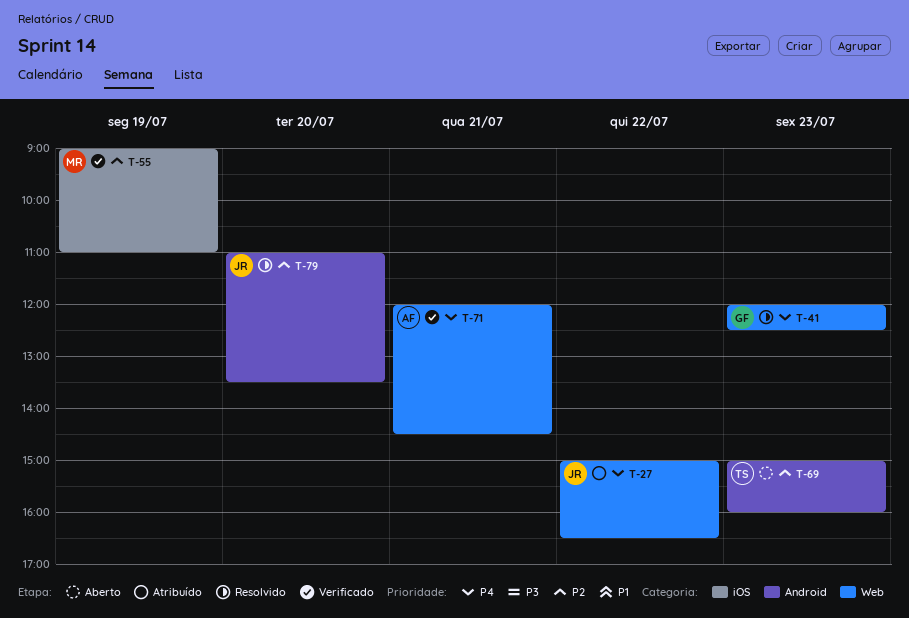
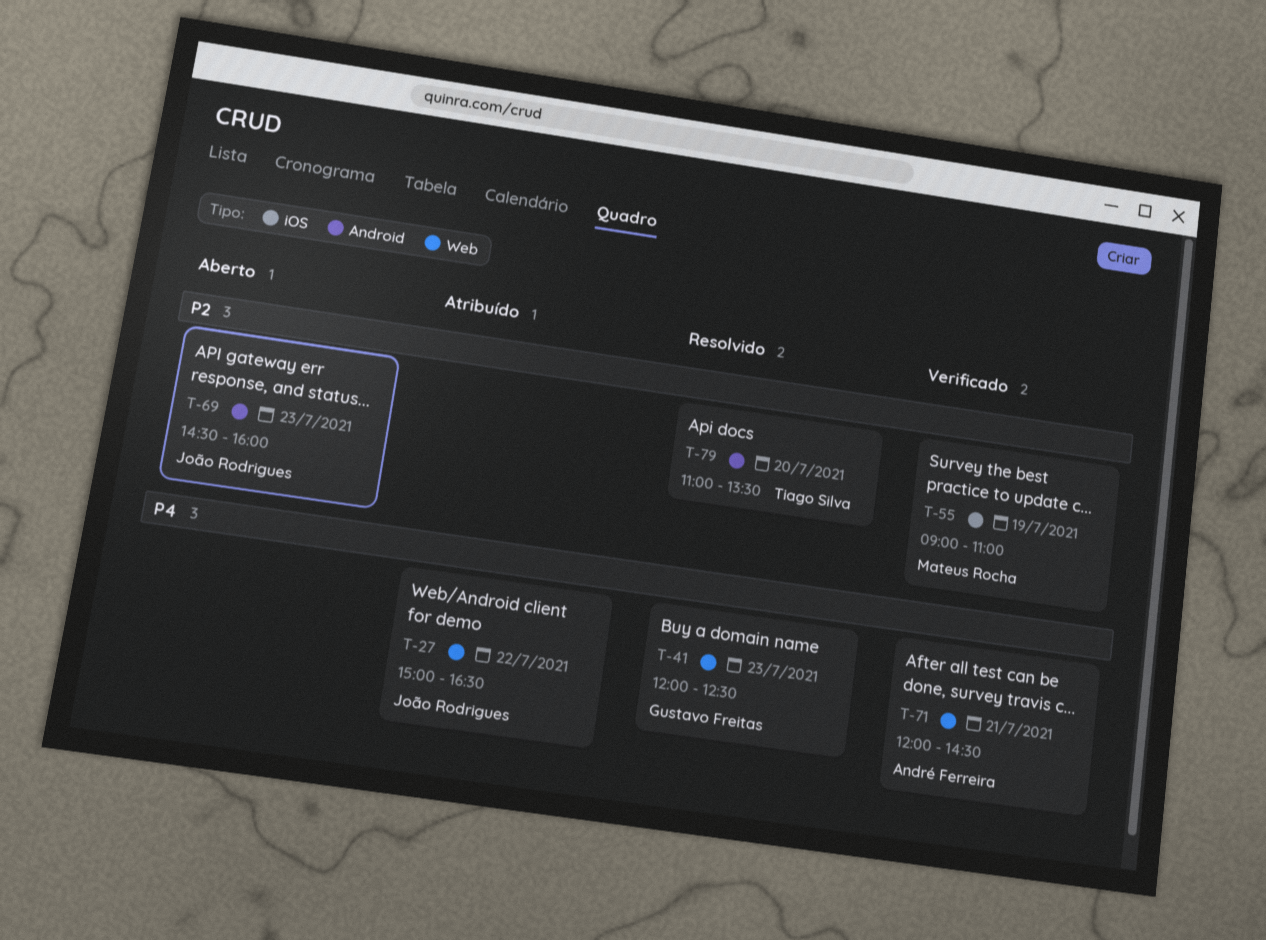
T-69, owner: Tiago Silva -> João Rodrigues
T-69, begins: 15:00 -> 14:30
T-79, owner: João Rodrigues -> Tiago Silva

